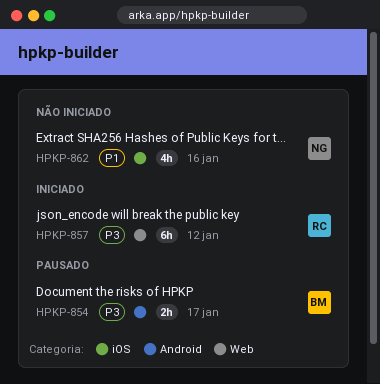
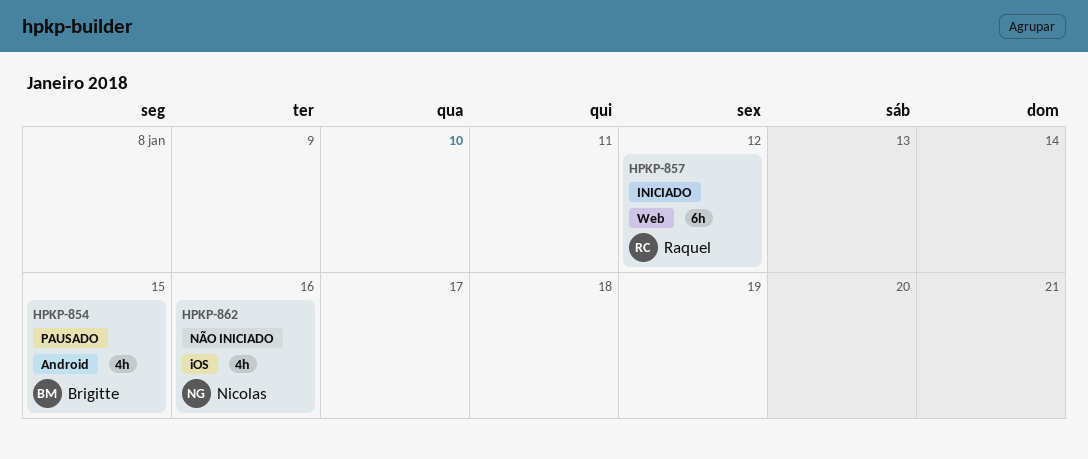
HPKP-854, estimate: 2h -> 4h
HPKP-854, due: Jan 17 -> Jan 15

